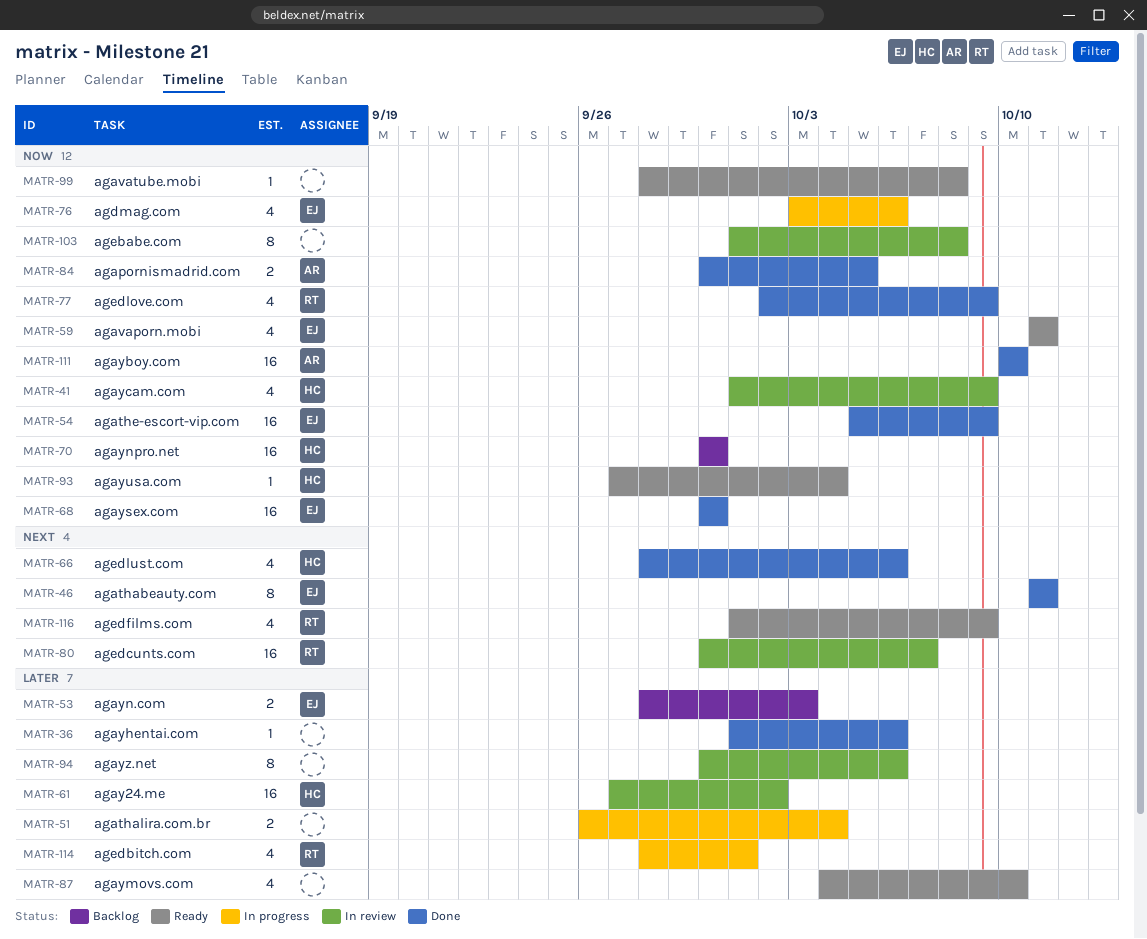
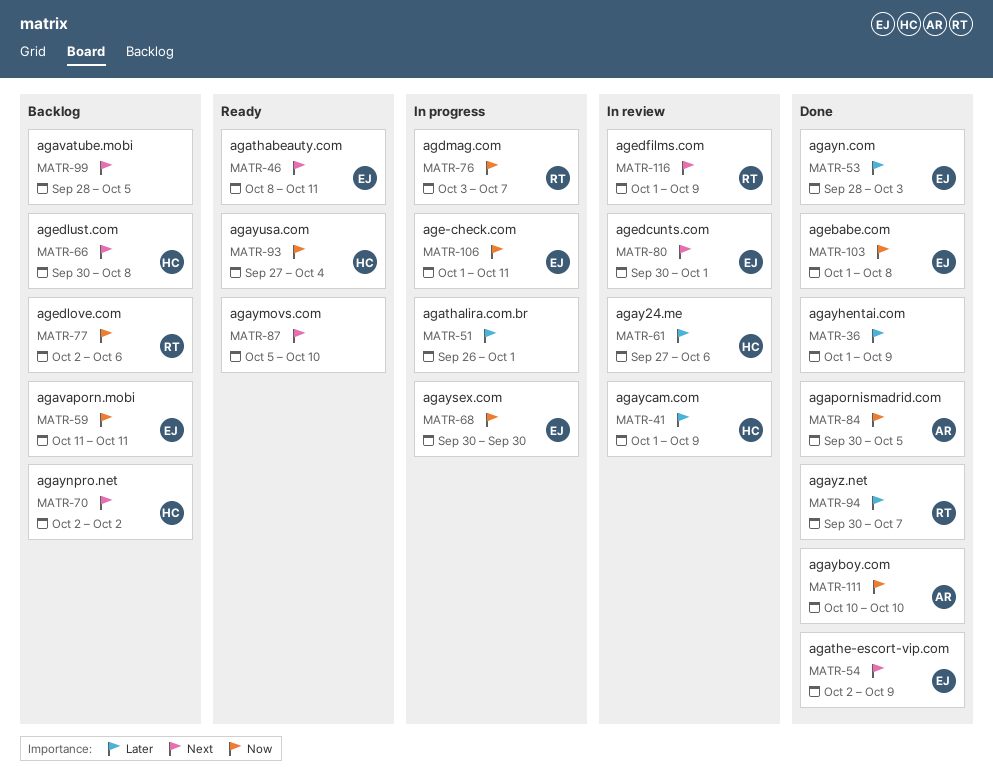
MATR-36, due: Oct 6 -> Oct 9
MATR-41, priority: Now -> Later
MATR-46, status: Done -> Ready
MATR-46, start: Oct 11 -> Oct 8
MATR-51, due: Oct 4 -> Oct 1
MATR-53, status: Backlog -> Done
MATR-54, priority: Now -> Next
MATR-54, start: Oct 5 -> Oct 2
MATR-59, status: Ready -> Backlog
MATR-61, due: Oct 2 -> Oct 6
MATR-66, status: Done -> Backlog
MATR-66, start: Sep 28 -> Sep 30
MATR-66, due: Oct 6 -> Oct 8
MATR-68, status: Done -> In progress
MATR-70, priority: Now -> Next
MATR-70, start: Sep 30 -> Oct 2
MATR-70, due: Sep 30 -> Oct 2
MATR-76, owner: EJ -> RT
MATR-76, due: Oct 6 -> Oct 7
MATR-77, status: Done -> Backlog
MATR-77, due: Oct 9 -> Oct 6
MATR-80, owner: RT -> EJ
MATR-80, due: Oct 7 -> Oct 1
MATR-87, priority: Later -> Next
MATR-87, start: Oct 4 -> Oct 5
MATR-94, status: In review -> Done
MATR-94, owner: none -> RT
MATR-94, due: Oct 6 -> Oct 7
MATR-99, status: Ready -> Backlog
MATR-99, priority: Now -> Next
MATR-99, due: Oct 8 -> Oct 5
MATR-103, status: In review -> Done
MATR-103, owner: none -> EJ
MATR-106: none -> present
MATR-114: present -> none
MATR-116, status: Ready -> In review

